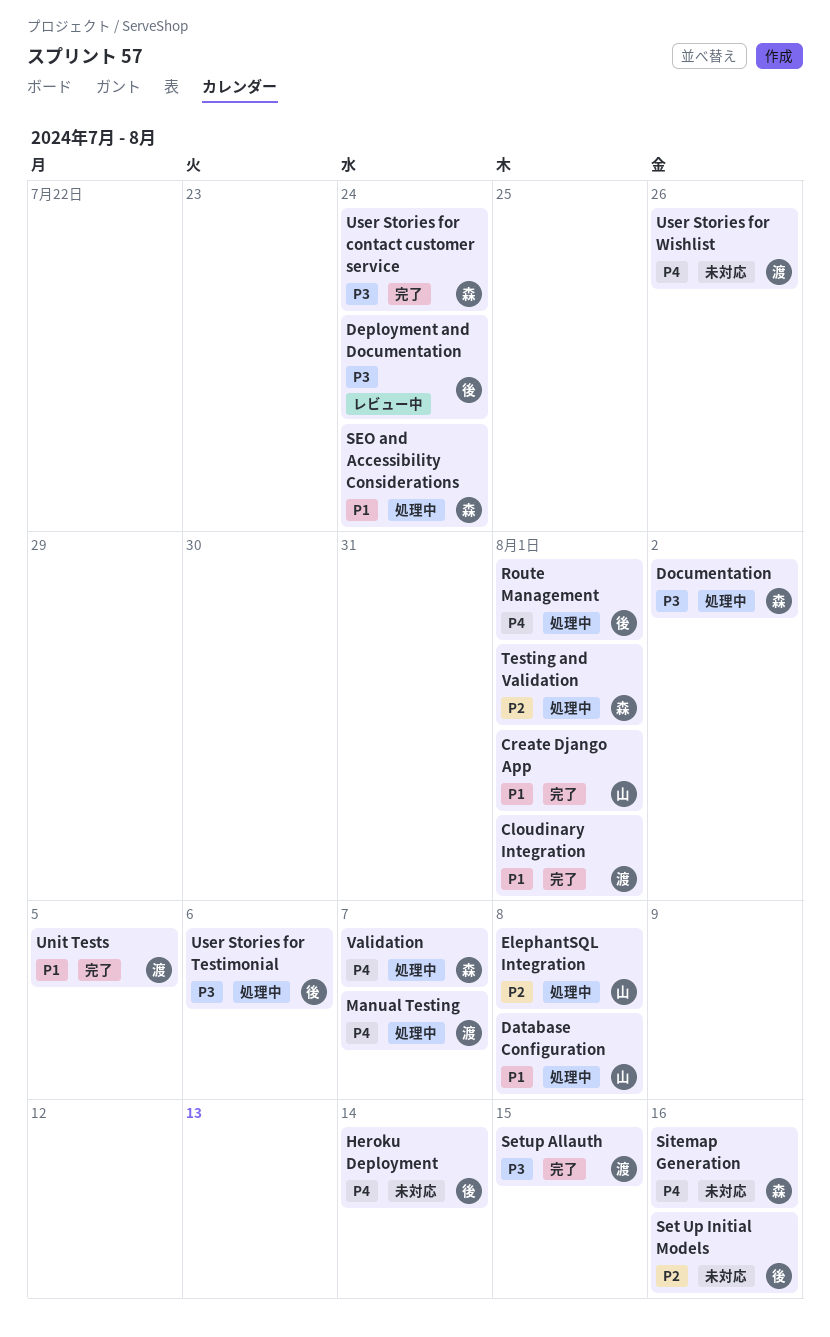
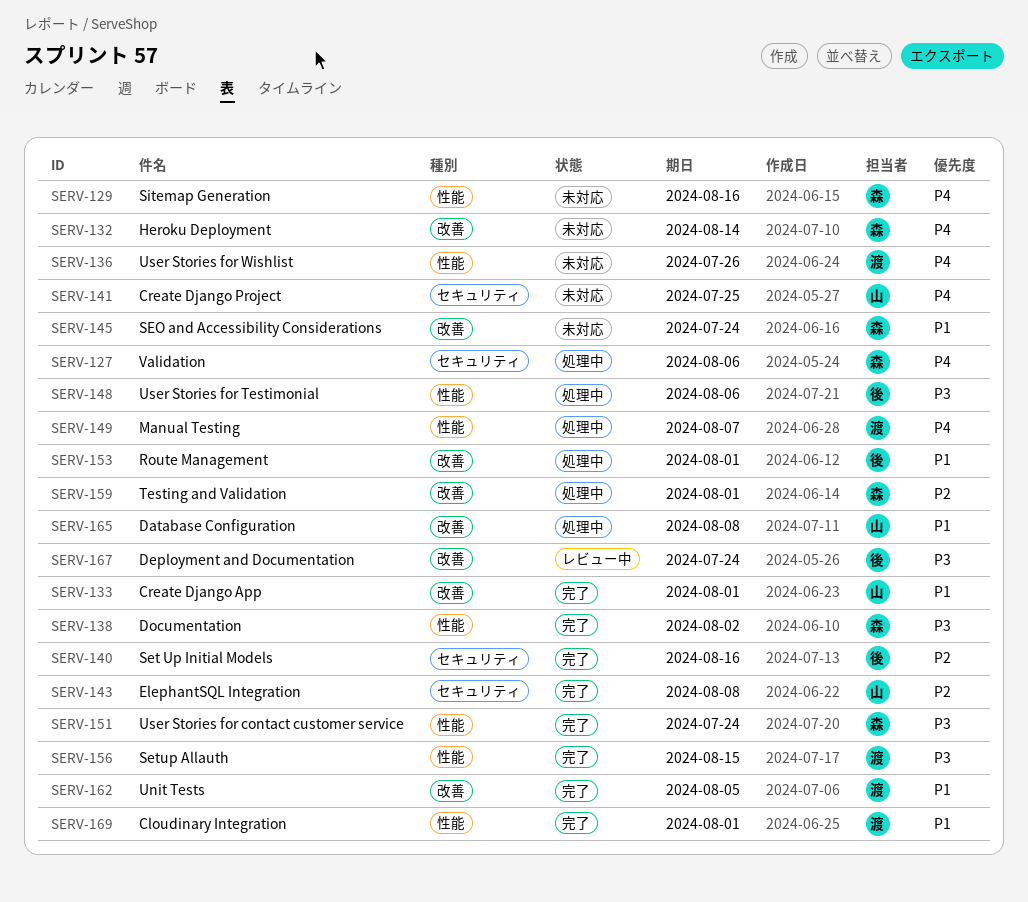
Create Django Project: none -> present
Documentation, status: 処理中 -> 完了
ElephantSQL Integration, status: 処理中 -> 完了
Heroku Deployment, owner: 後 -> 森
Route Management, priority: P4 -> P1
SEO and Accessibility Considerations, status: 処理中 -> 未対応
Set Up Initial Models, status: 未対応 -> 完了
Validation, due: Aug 7 -> Aug 6

